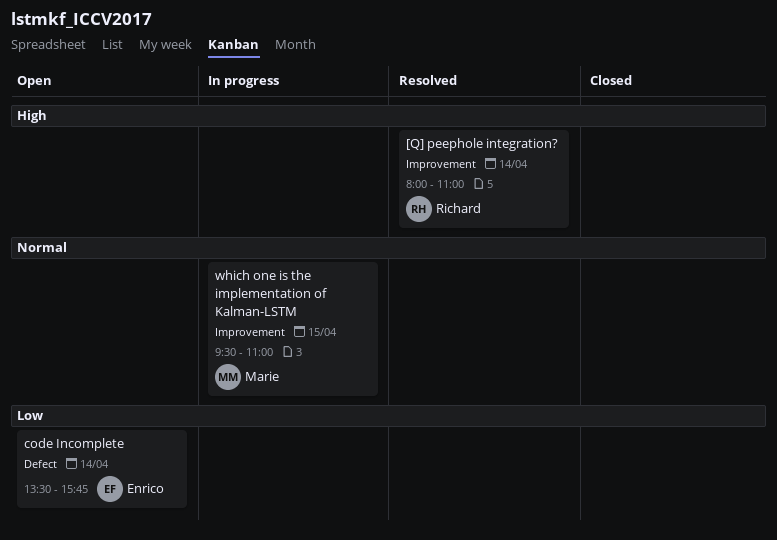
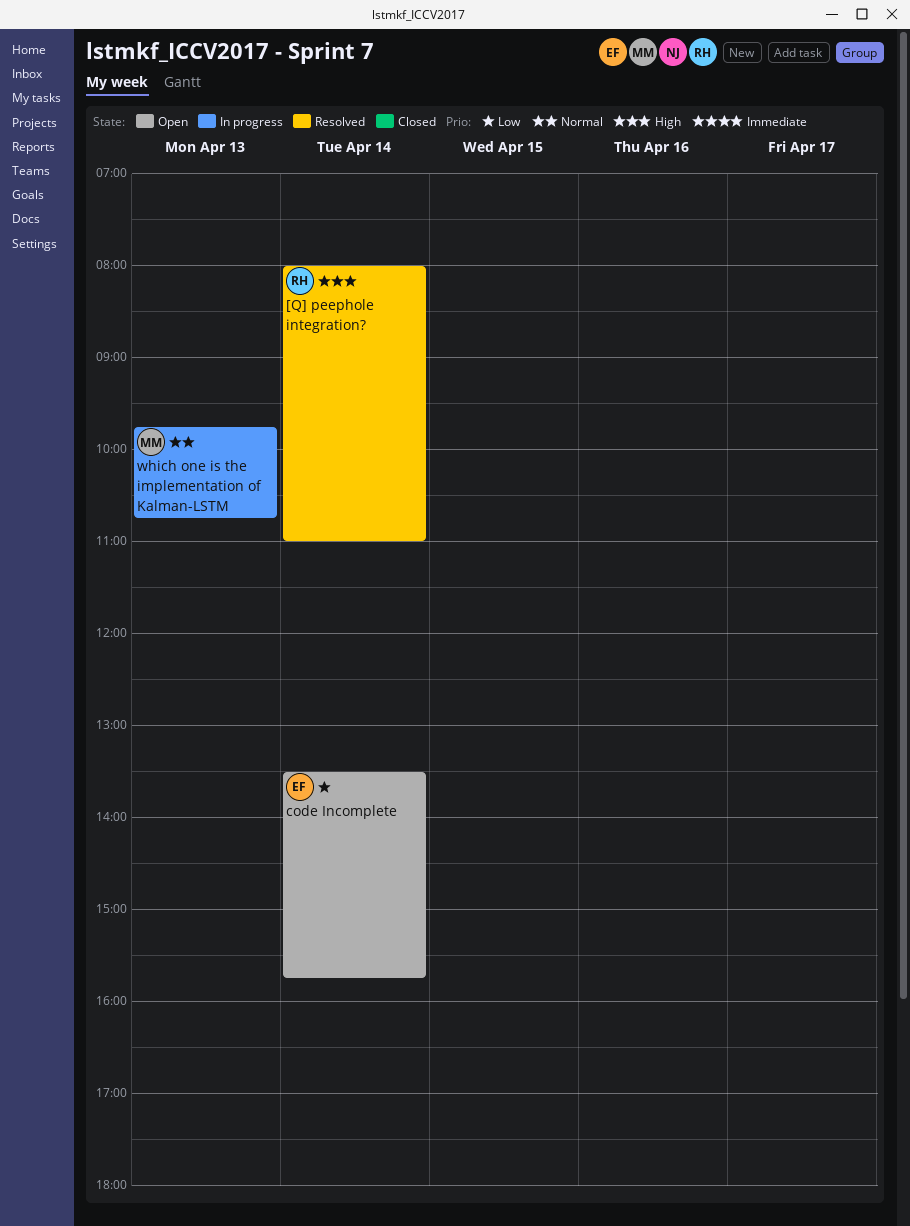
which one is the implementation of Kalman-LSTM, day: Apr 15 -> Apr 13
which one is the implementation of Kalman-LSTM, begins: 09:30 -> 09:45
which one is the implementation of Kalman-LSTM, ends: 11:00 -> 10:45

